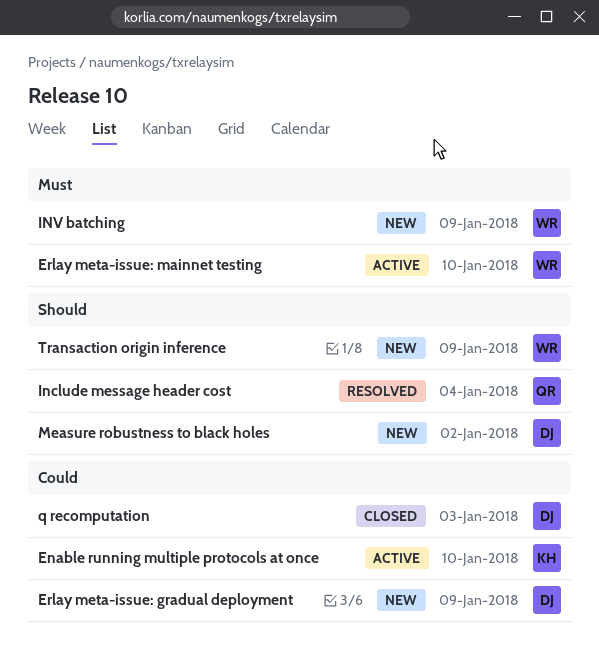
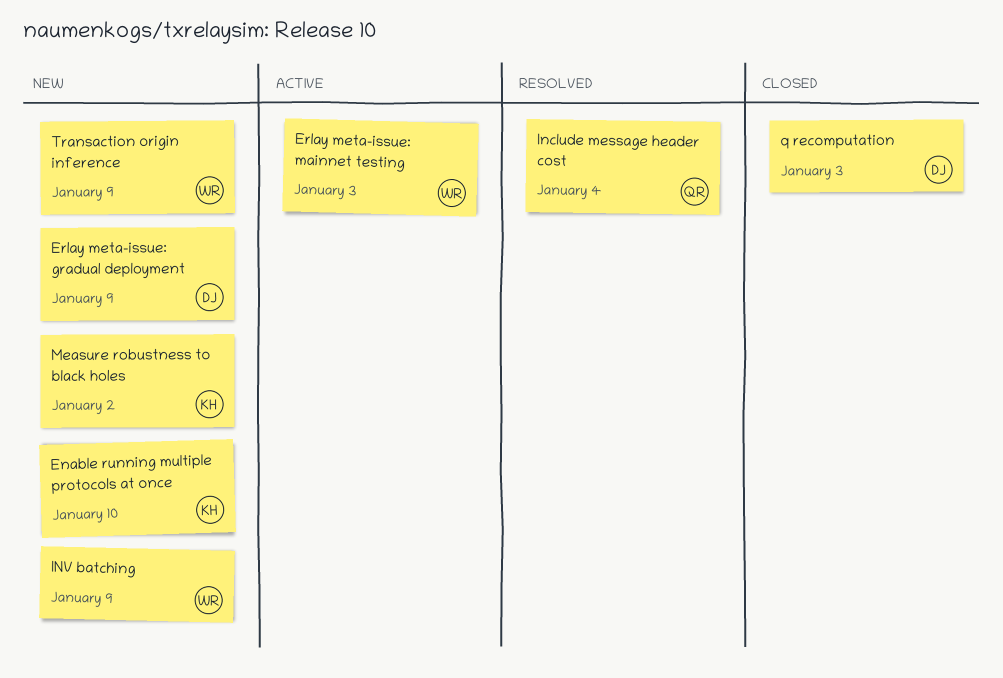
Enable running multiple protocols at once, status: Active -> New
Erlay meta-issue: mainnet testing, due: Jan 10 -> Jan 3
Measure robustness to black holes, owner: DJ -> KH

